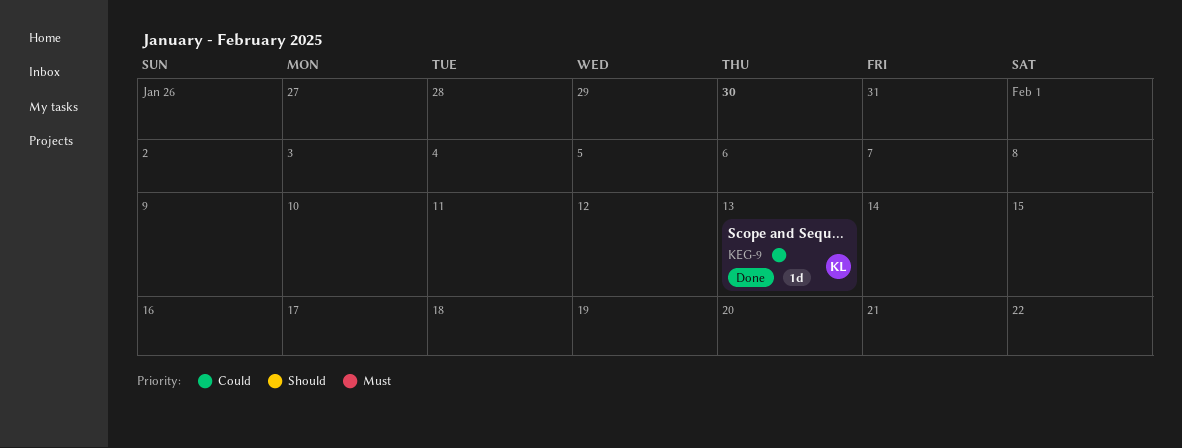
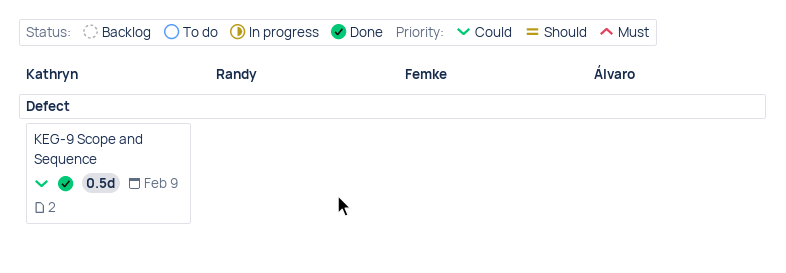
KEG-9, estimate: 1d -> 0.5d
KEG-9, due: Feb 13 -> Feb 9

